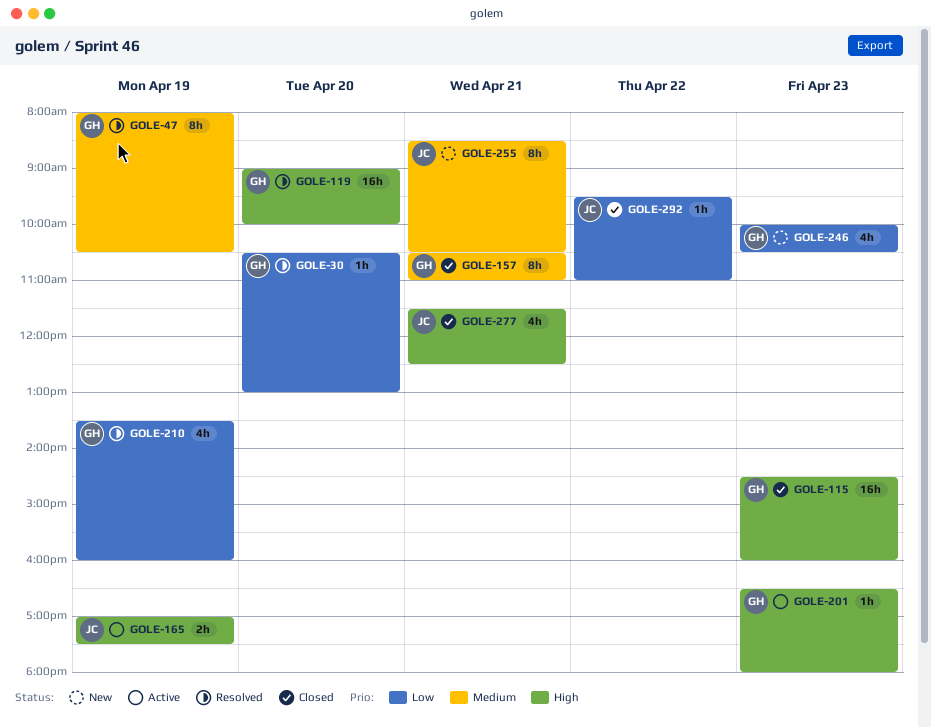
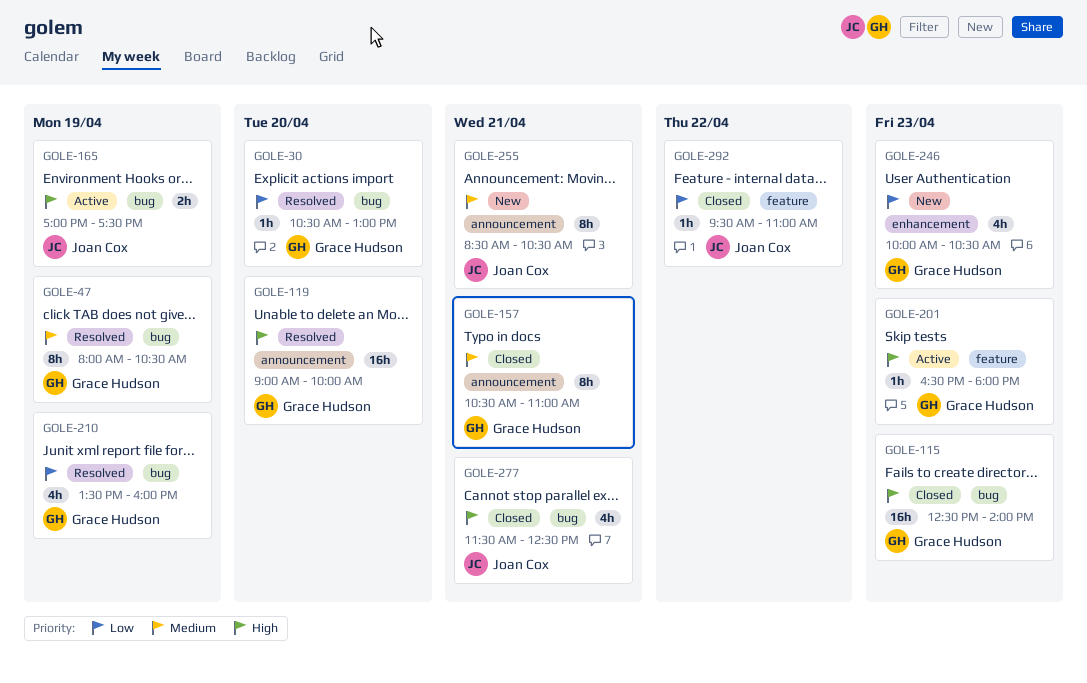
GOLE-115, begins: 14:30 -> 12:30
GOLE-115, ends: 16:00 -> 14:00

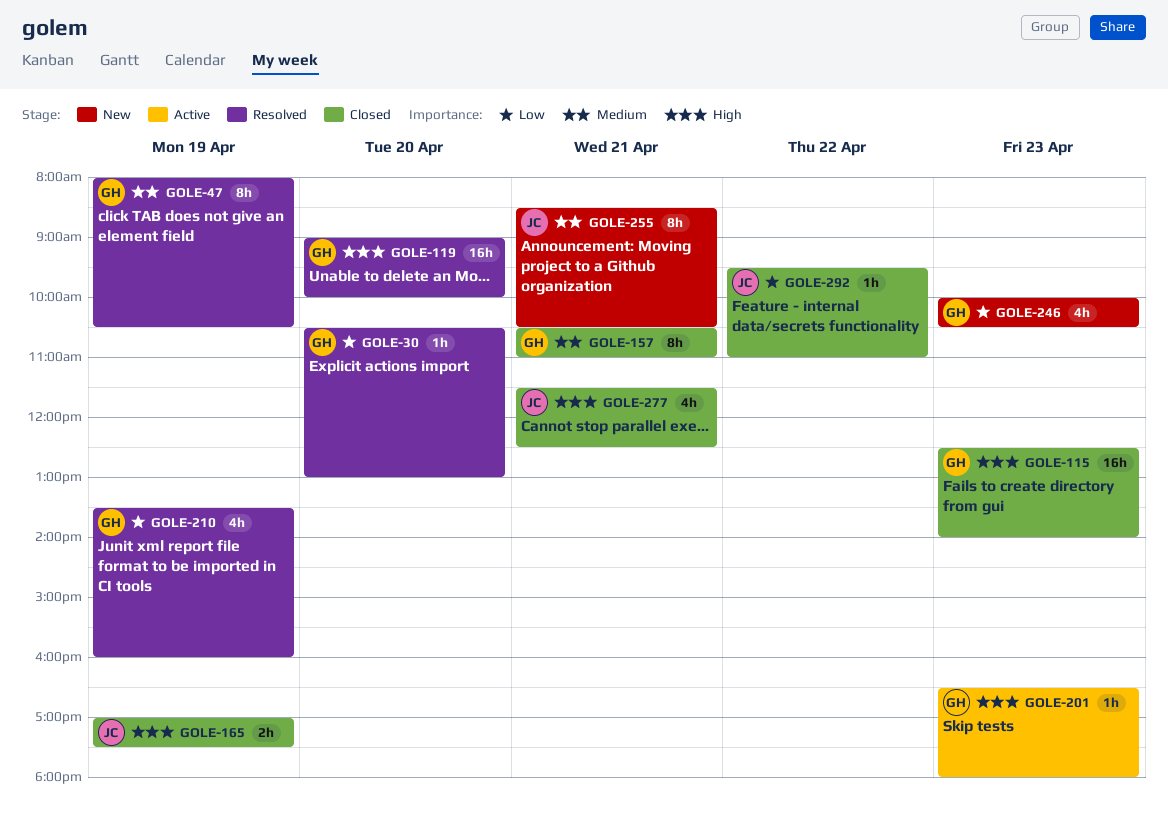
GOLE-165, status: Active -> Closed

